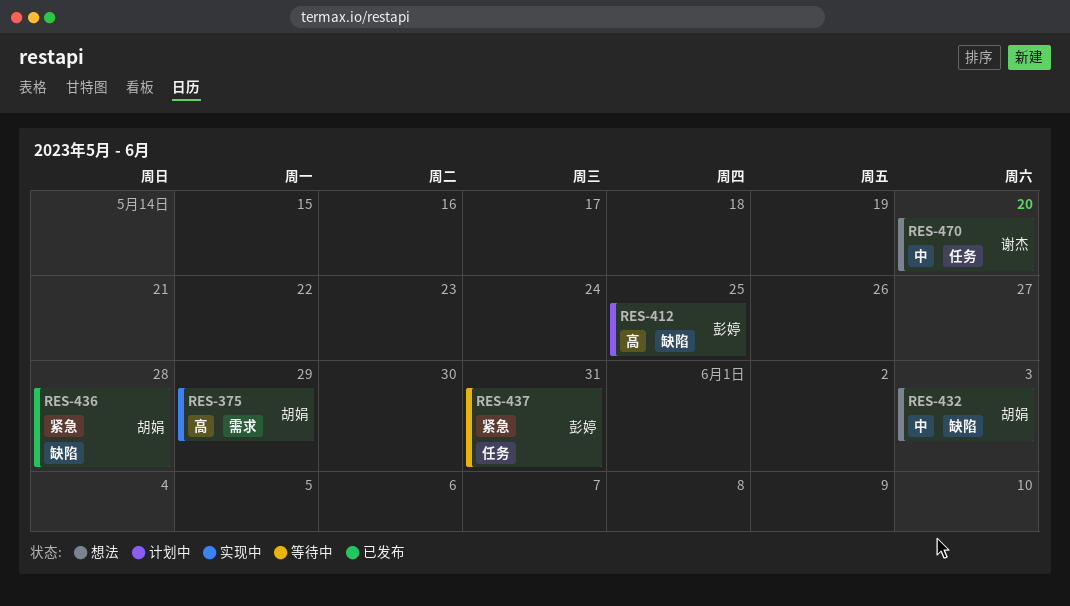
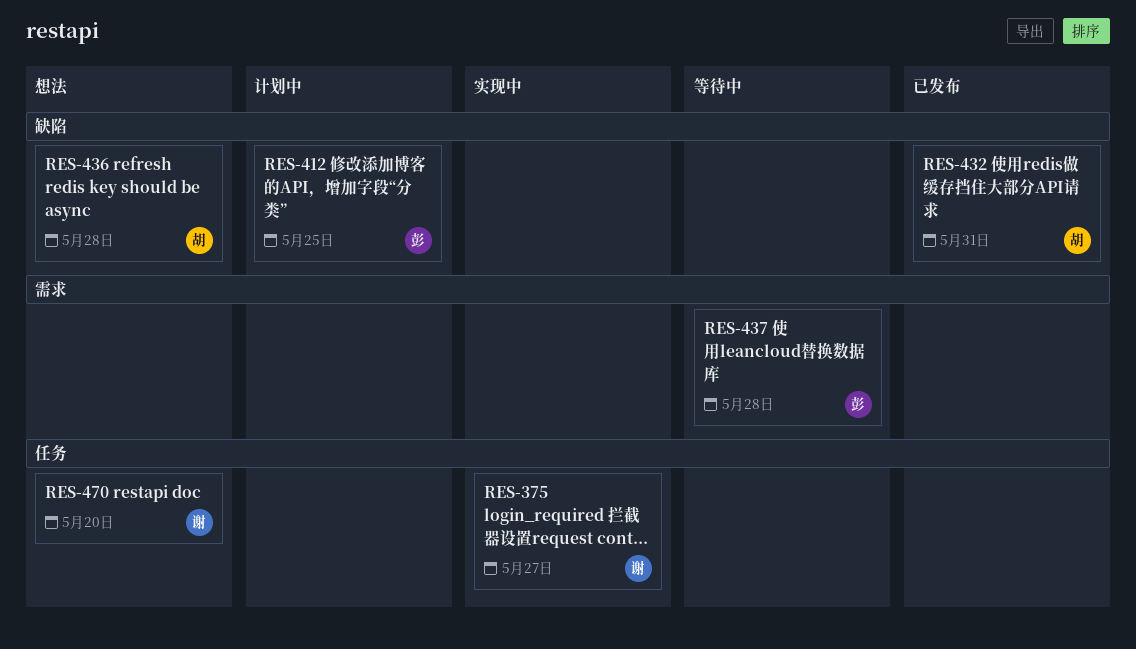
RES-375, owner: 胡娟 -> 谢杰
RES-375, label: 需求 -> 任务
RES-375, due: May 29 -> May 27
RES-432, status: 想法 -> 已发布
RES-432, due: Jun 3 -> May 31
RES-436, status: 已发布 -> 想法
RES-437, label: 任务 -> 需求
RES-437, due: May 31 -> May 28

